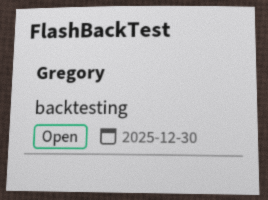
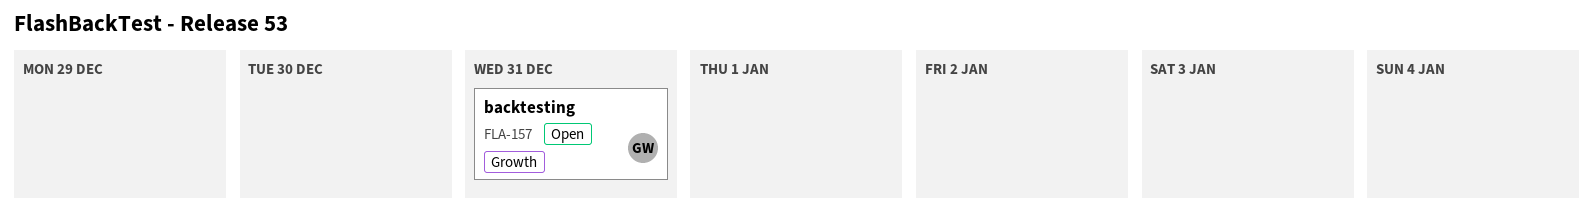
backtesting, due: Dec 30 -> Dec 31

